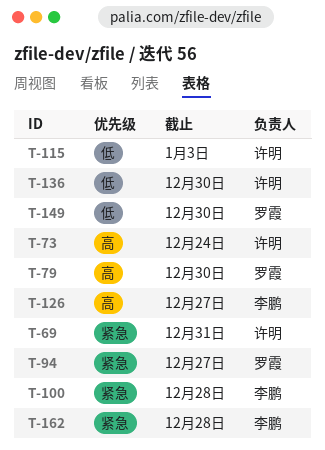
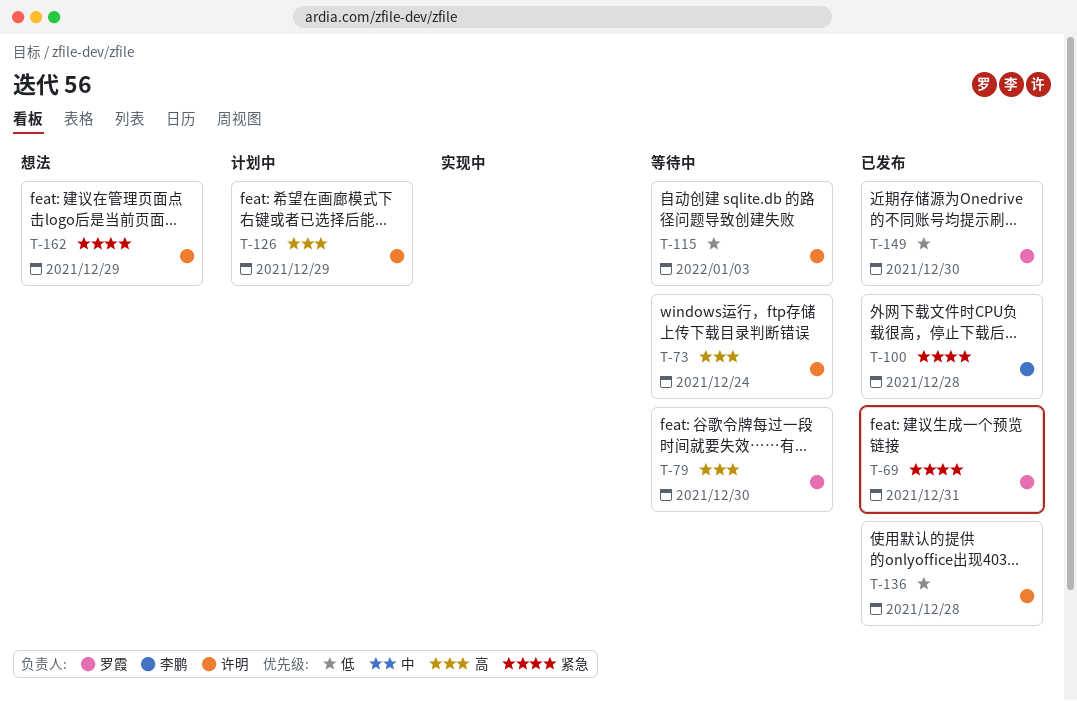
T-69, owner: 许明 -> 罗霞
T-94: present -> none
T-126, owner: 李鹏 -> 许明
T-126, due: Dec 27 -> Dec 29
T-136, due: Dec 30 -> Dec 28
T-162, owner: 李鹏 -> 许明
T-162, due: Dec 28 -> Dec 29

